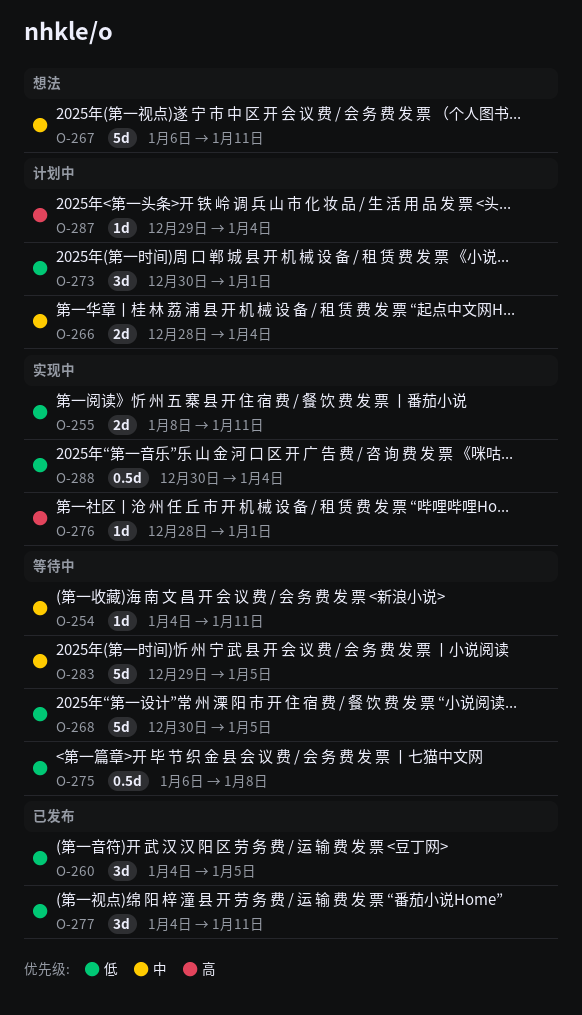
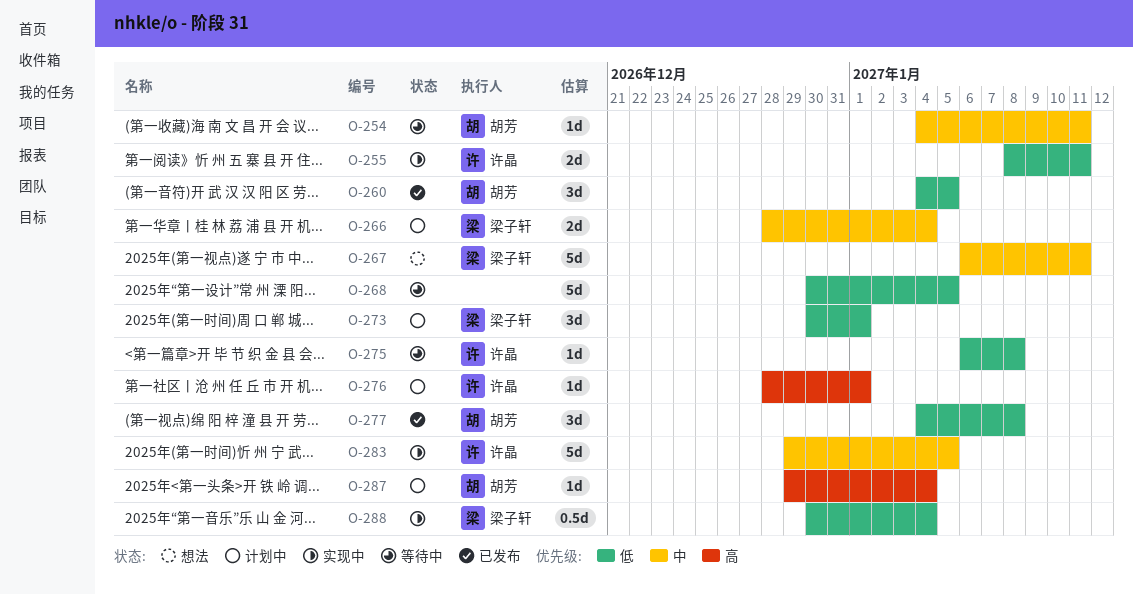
O-275, estimate: 0.5d -> 1d
O-276, status: 实现中 -> 计划中
O-277, due: Jan 11 -> Jan 8
O-283, status: 等待中 -> 实现中

